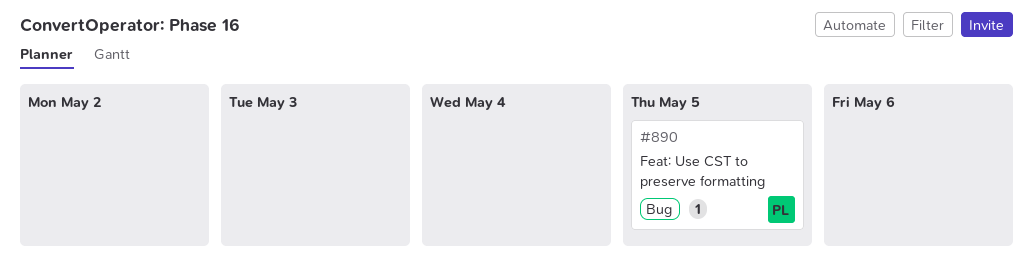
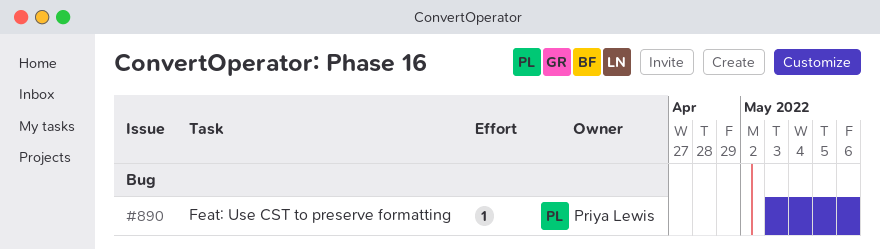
#890, due: May 5 -> May 6

